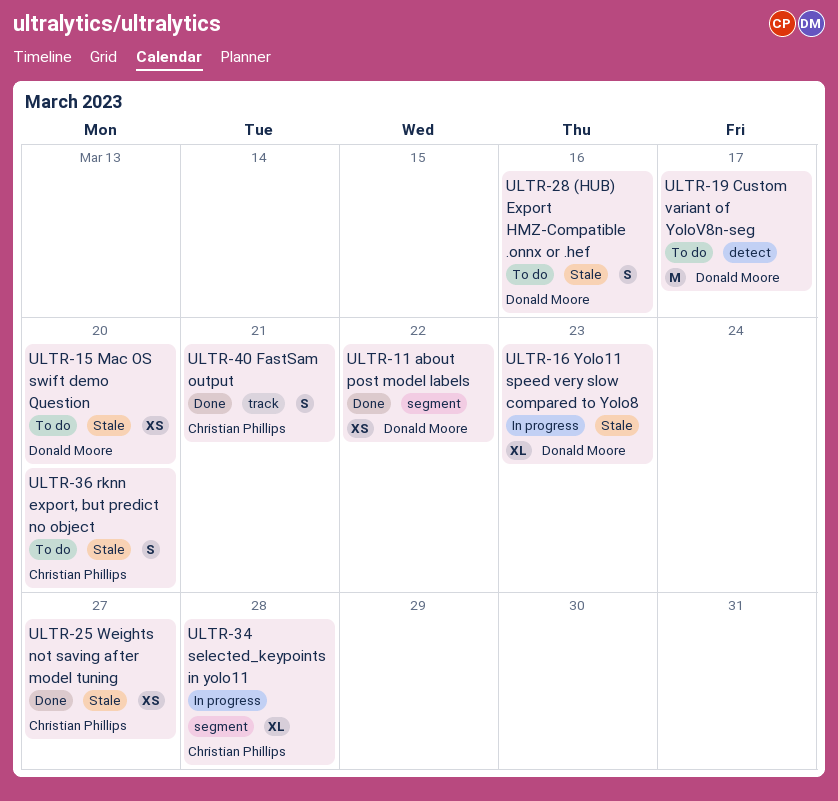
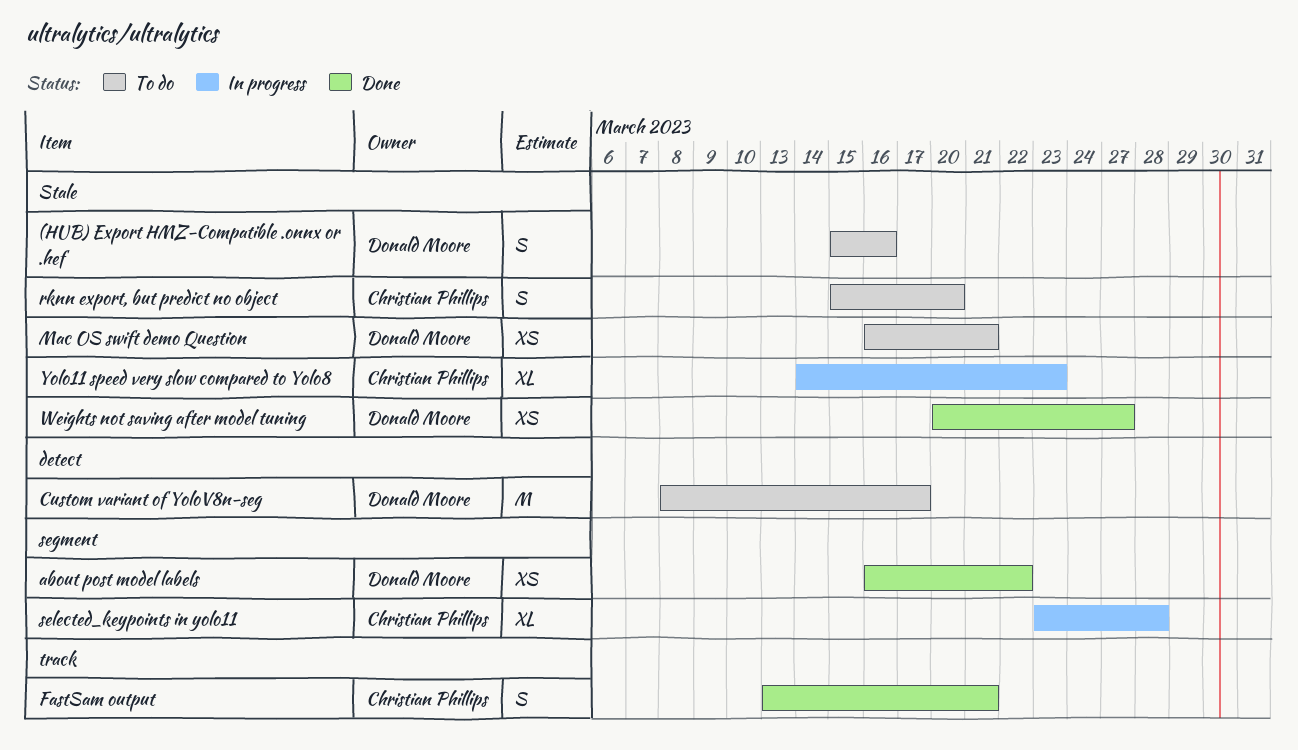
Mac OS swift demo Question, due: Mar 20 -> Mar 21
Weights not saving after model tuning, owner: Christian Phillips -> Donald Moore
Yolo11 speed very slow compared to Yolo8, owner: Donald Moore -> Christian Phillips

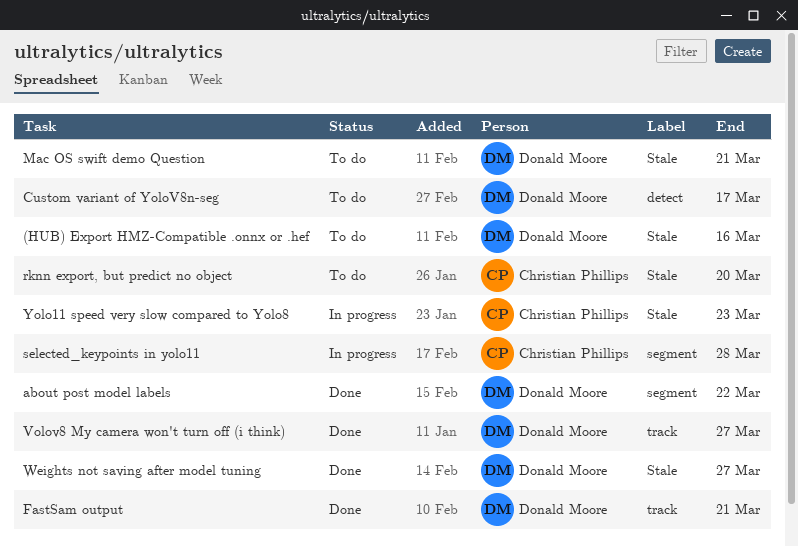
FastSam output, owner: Christian Phillips -> Donald Moore
Volov8 My camera won't turn off (i think): none -> present

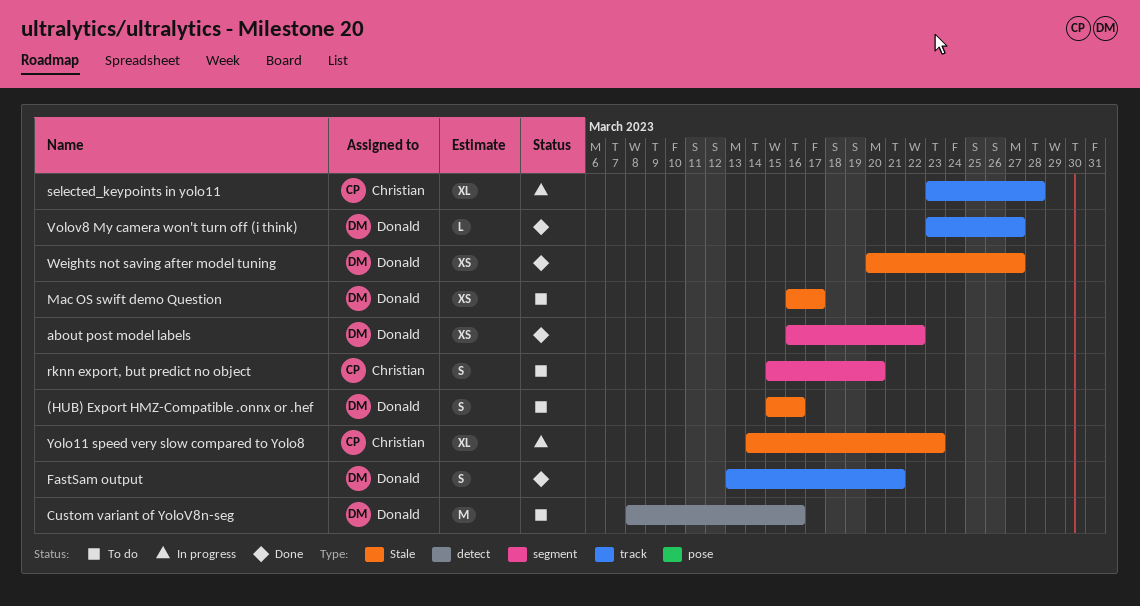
Custom variant of YoloV8n-seg, due: Mar 17 -> Mar 16
Mac OS swift demo Question, due: Mar 21 -> Mar 17
rknn export, but predict no object, label: Stale -> segment
selected_keypoints in yolo11, label: segment -> track

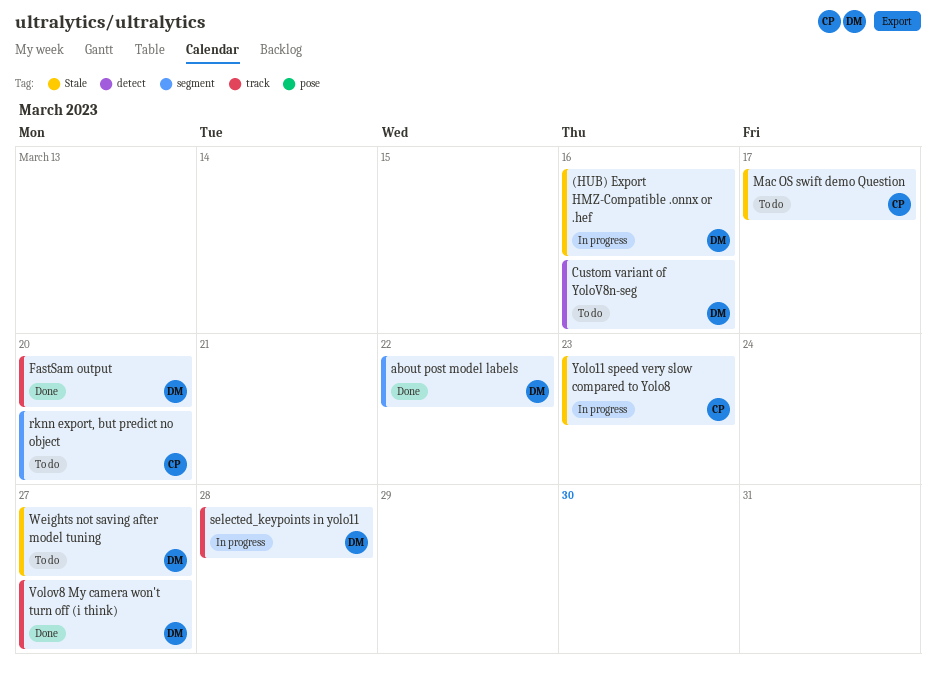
(HUB) Export HMZ-Compatible .onnx or .hef, status: To do -> In progress
FastSam output, due: Mar 21 -> Mar 20
Mac OS swift demo Question, owner: Donald -> Christian
selected_keypoints in yolo11, owner: Christian -> Donald
Weights not saving after model tuning, status: Done -> To do

